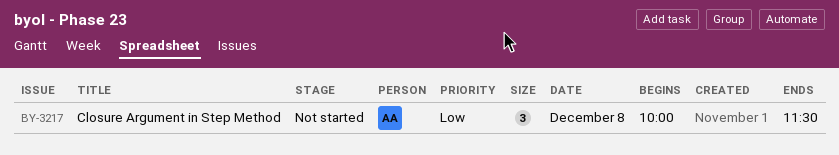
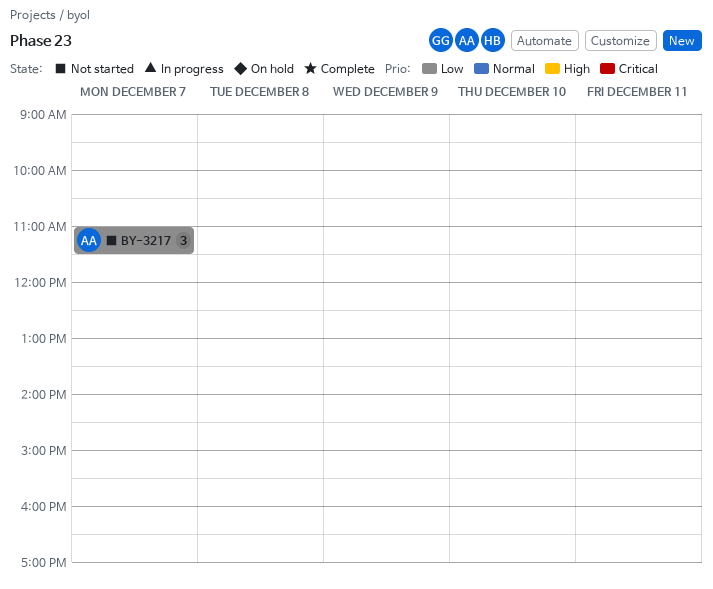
BY-3217, day: Dec 8 -> Dec 7
BY-3217, begins: 10:00 -> 11:00

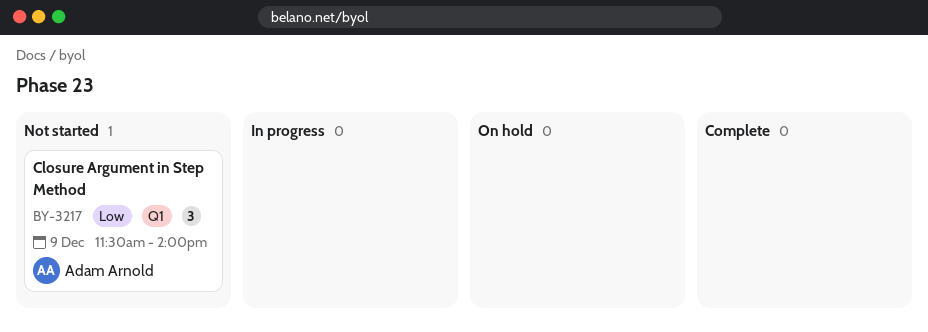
BY-3217, day: Dec 7 -> Dec 9
BY-3217, begins: 11:00 -> 11:30
BY-3217, ends: 11:30 -> 14:00

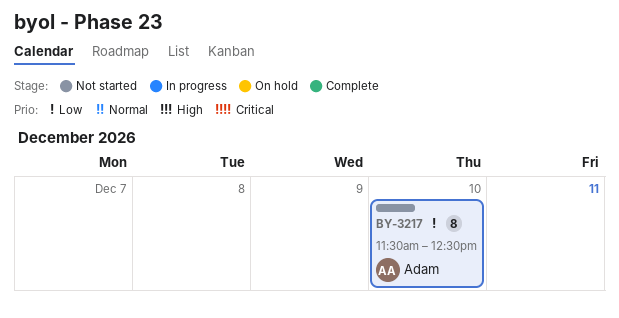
BY-3217, estimate: 3 -> 8
BY-3217, day: Dec 9 -> Dec 10
BY-3217, ends: 14:00 -> 12:30

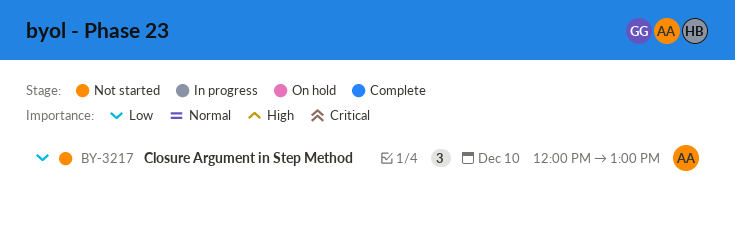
BY-3217, estimate: 8 -> 3
BY-3217, begins: 11:30 -> 12:00
BY-3217, ends: 12:30 -> 13:00

